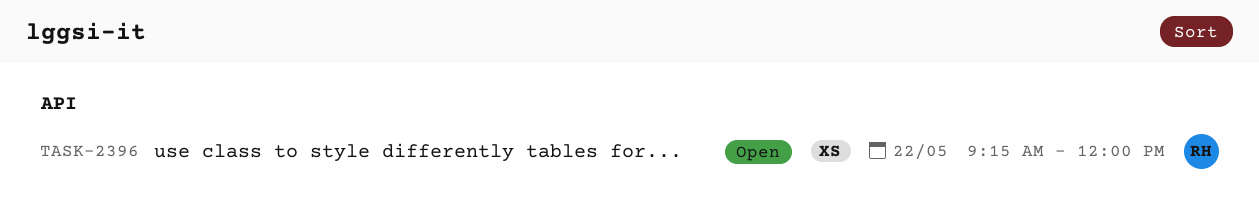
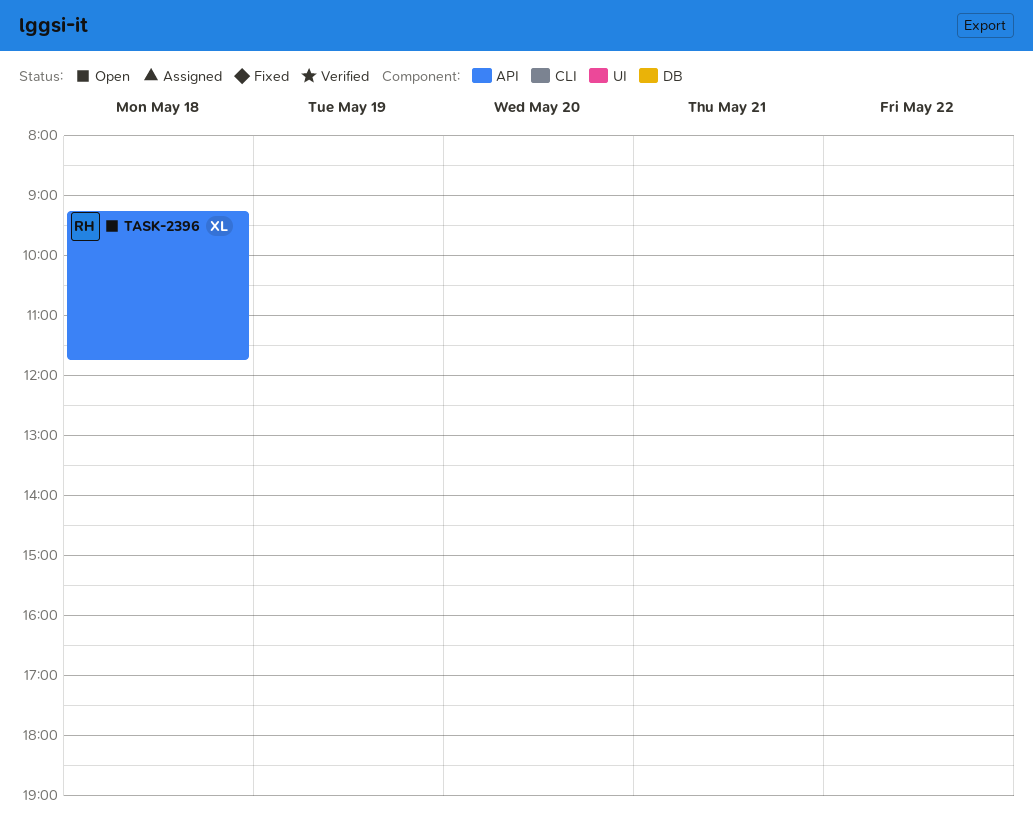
TASK-2396, estimate: XS -> XL
TASK-2396, day: May 22 -> May 18
TASK-2396, ends: 12:00 -> 11:45

